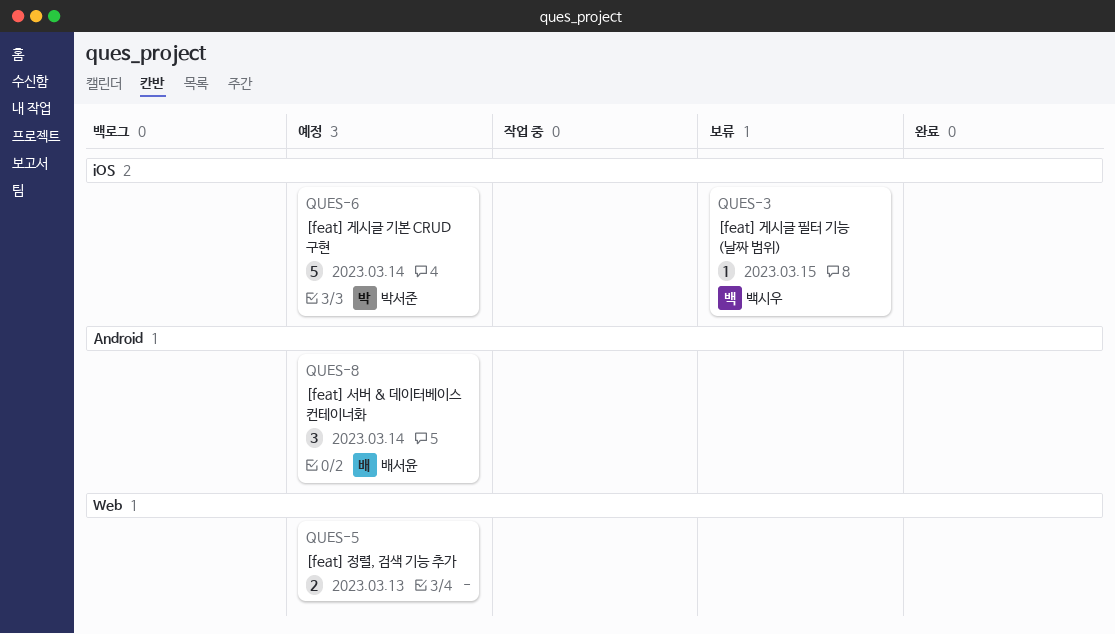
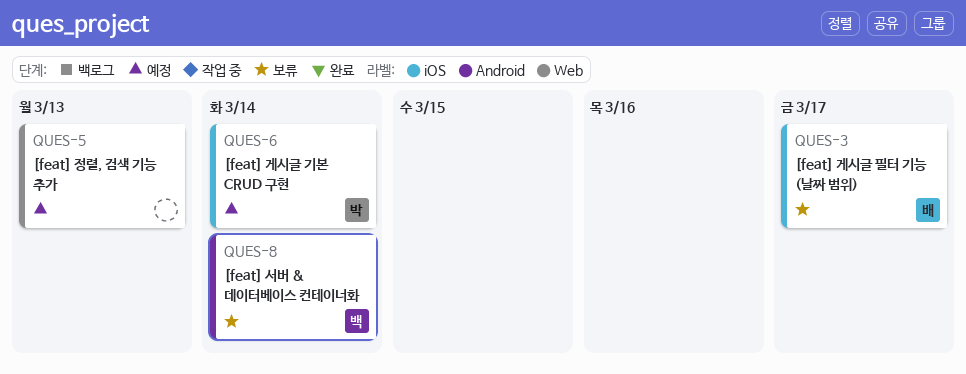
QUES-3, owner: 백시우 -> 배서윤
QUES-3, due: Mar 15 -> Mar 17
QUES-8, status: 예정 -> 보류
QUES-8, owner: 배서윤 -> 백시우

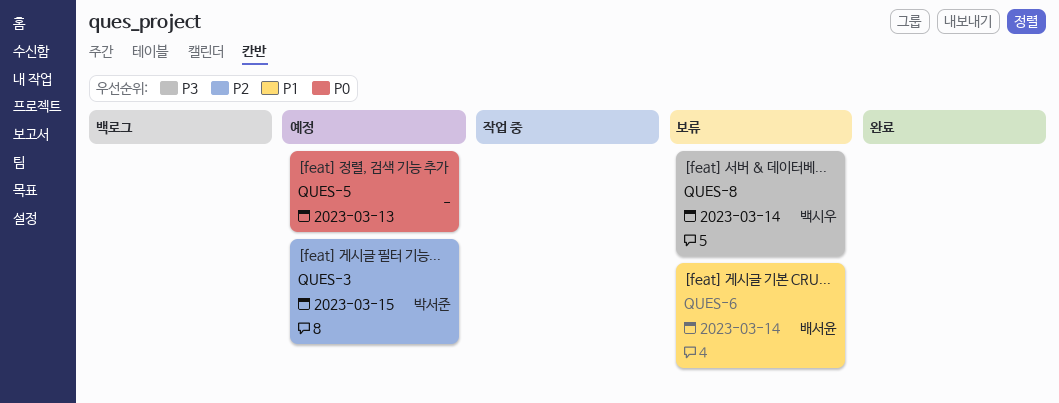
QUES-3, status: 보류 -> 예정
QUES-3, owner: 배서윤 -> 박서준
QUES-3, due: Mar 17 -> Mar 15
QUES-6, status: 예정 -> 보류
QUES-6, owner: 박서준 -> 배서윤

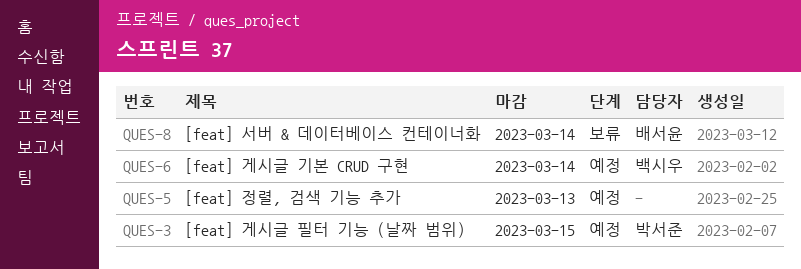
QUES-6, status: 보류 -> 예정
QUES-6, owner: 배서윤 -> 백시우
QUES-8, owner: 백시우 -> 배서윤

